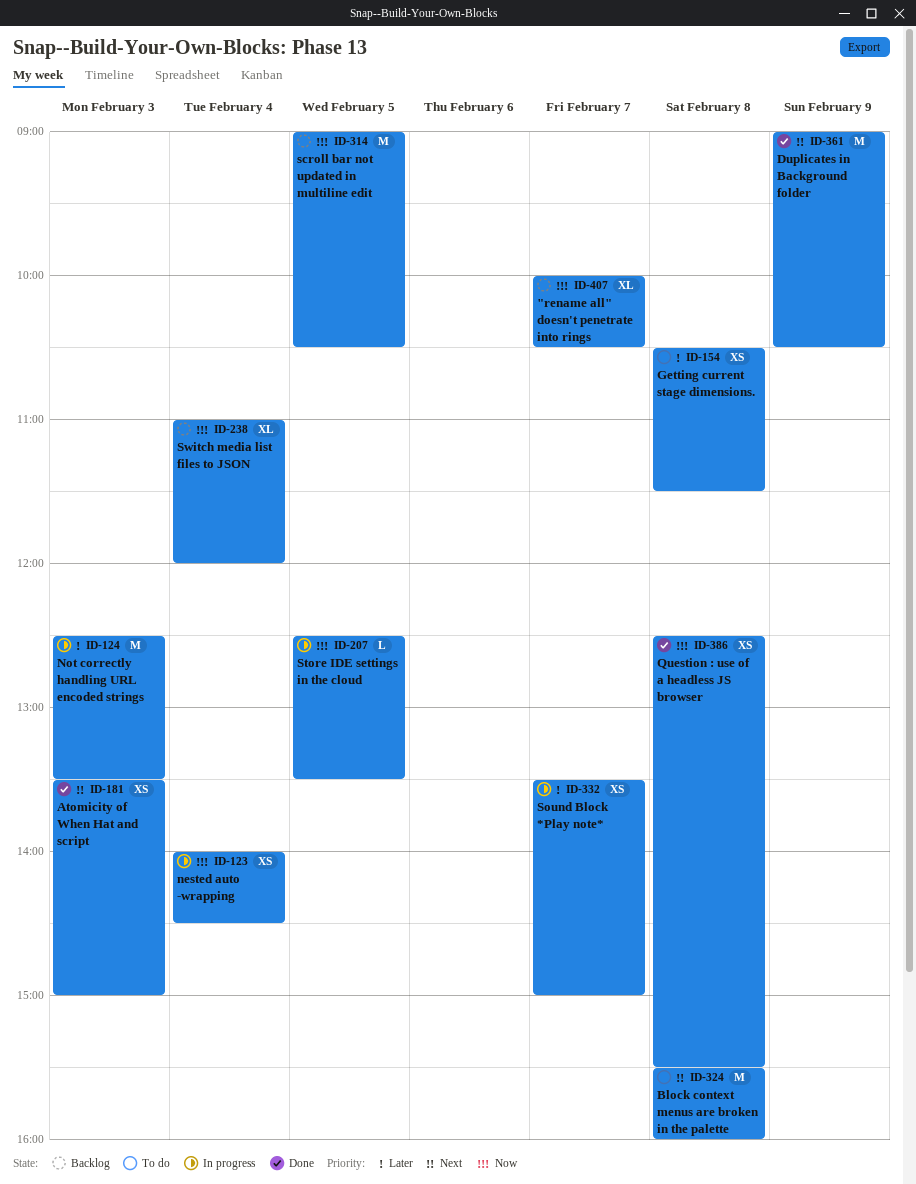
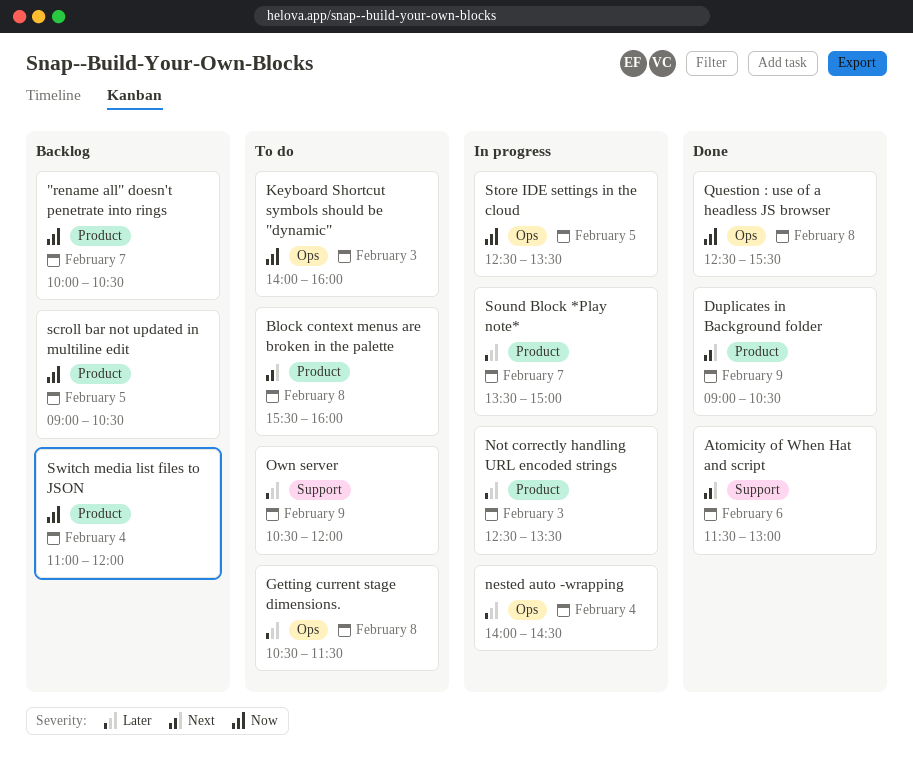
Atomicity of When Hat and script, day: Feb 3 -> Feb 6
Atomicity of When Hat and script, begins: 13:30 -> 11:30
Atomicity of When Hat and script, ends: 15:00 -> 13:00
Keyboard Shortcut symbols should be "dynamic": none -> present
nested auto -wrapping, priority: Now -> Later
Own server: none -> present

